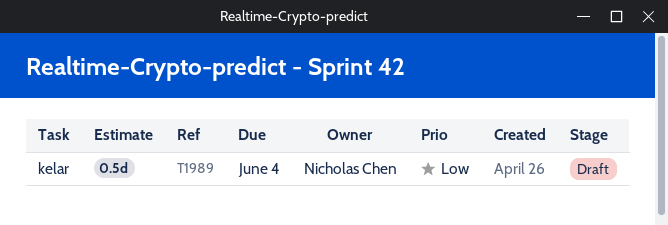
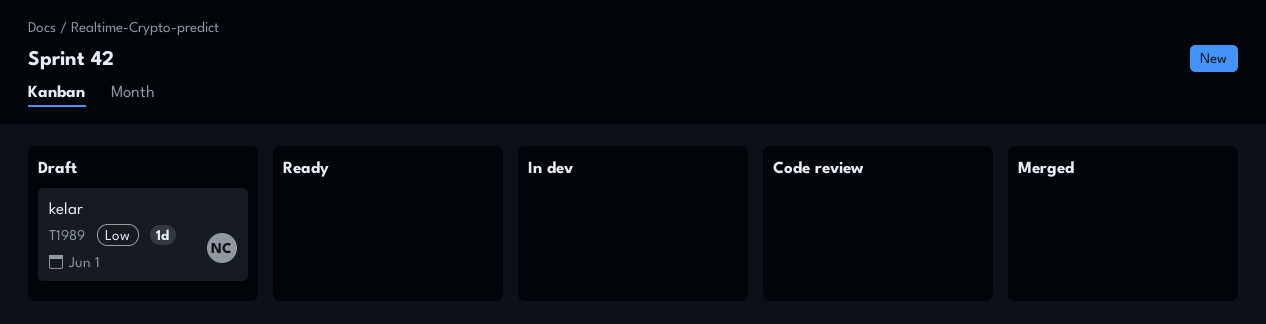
T1989, estimate: 0.5d -> 1d
T1989, due: Jun 4 -> Jun 1

